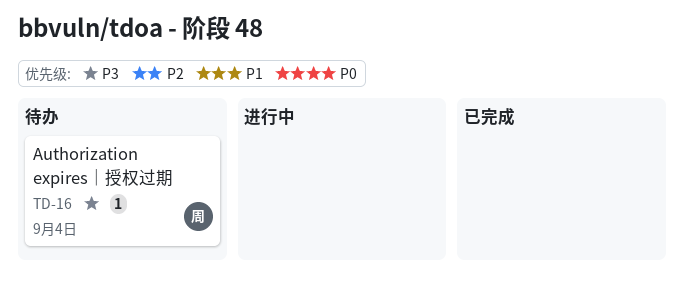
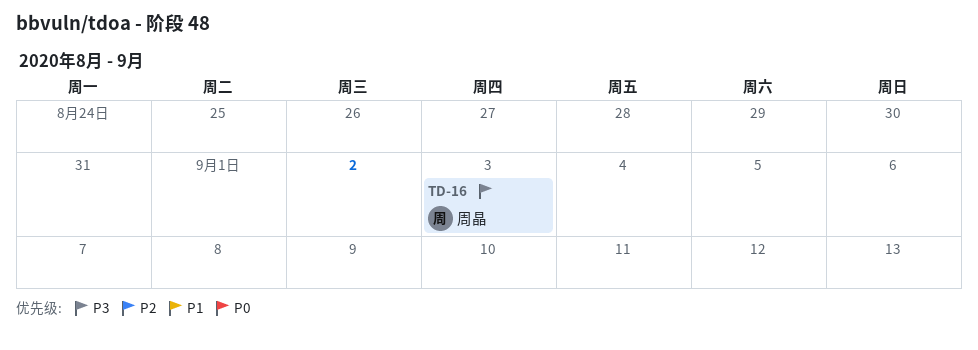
TD-16, due: Sep 4 -> Sep 3

